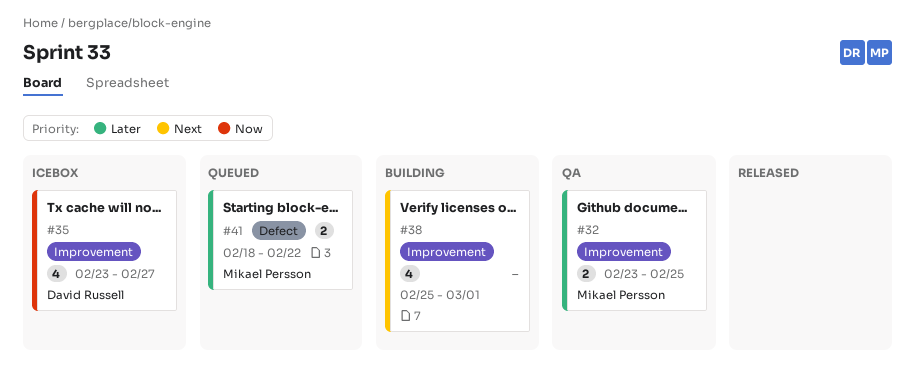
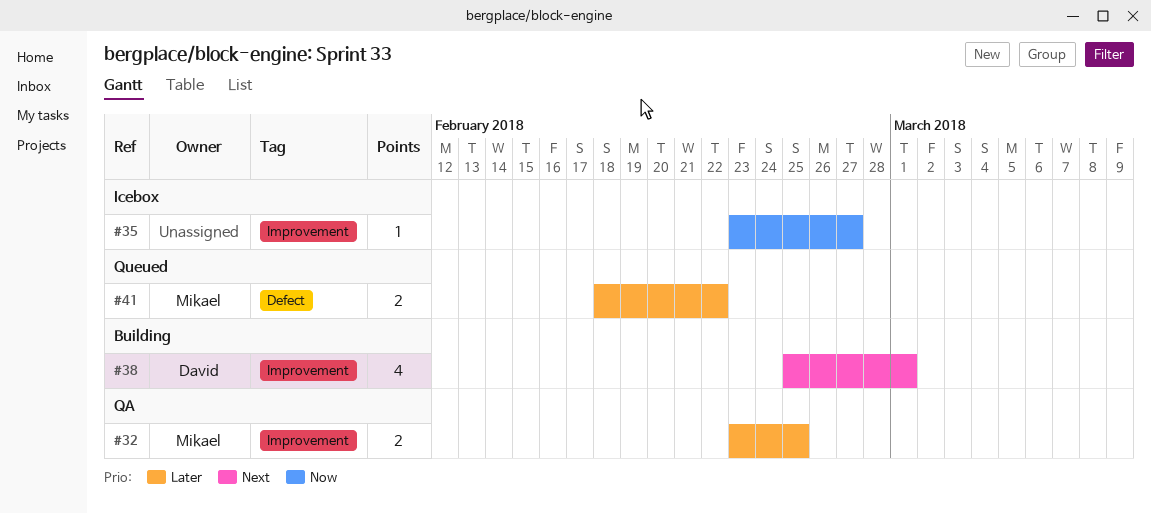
#35, owner: David Russell -> none
#35, estimate: 4 -> 1
#38, owner: none -> David Russell

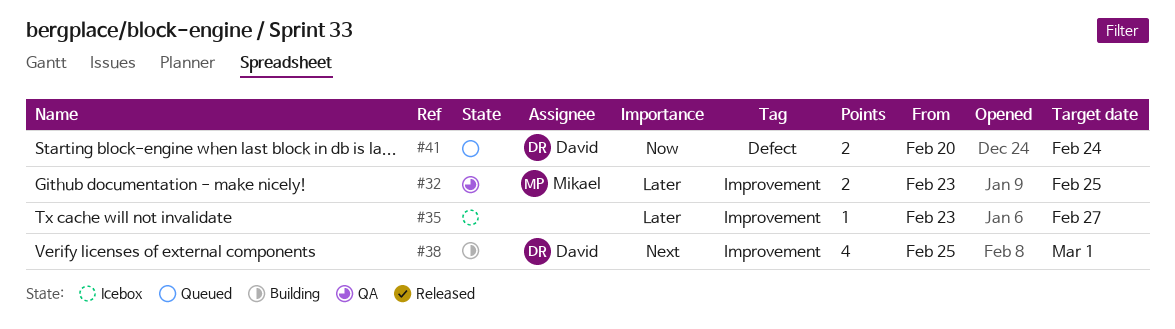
#35, priority: Now -> Later
#41, owner: Mikael -> David
#41, priority: Later -> Now
#41, start: Feb 18 -> Feb 20
#41, due: Feb 22 -> Feb 24

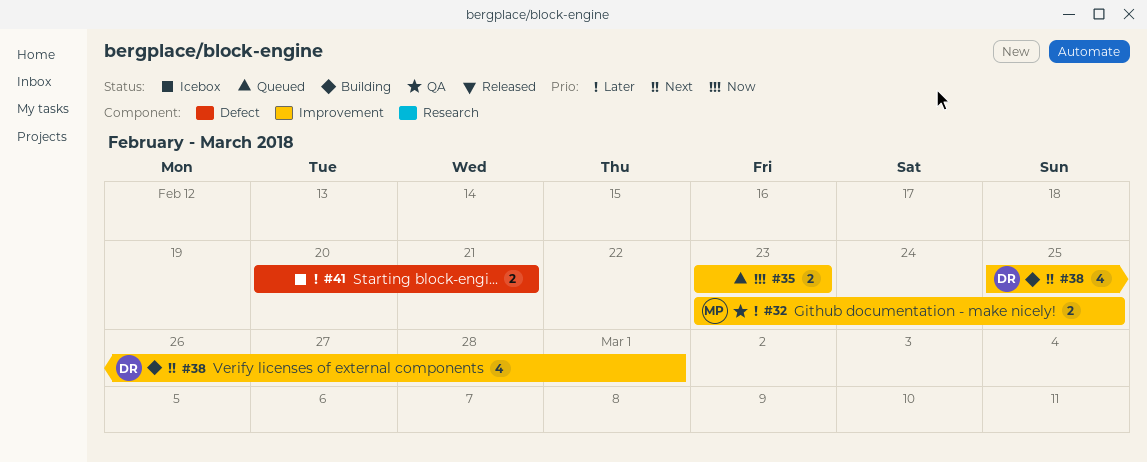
#35, status: Icebox -> Queued
#35, priority: Later -> Now
#35, estimate: 1 -> 2
#35, due: Feb 27 -> Feb 23
#41, status: Queued -> Icebox
#41, owner: David -> none
#41, priority: Now -> Later
#41, due: Feb 24 -> Feb 21

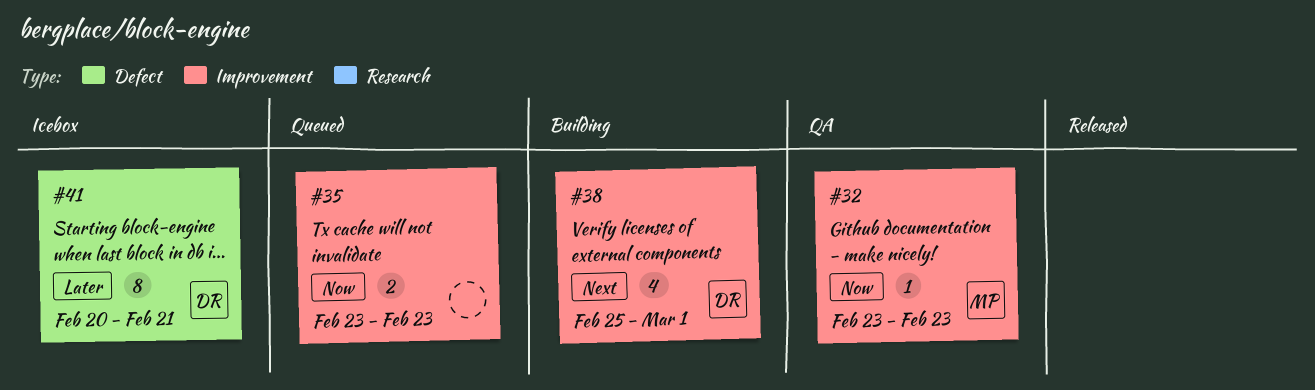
#32, priority: Later -> Now
#32, estimate: 2 -> 1
#32, due: Feb 25 -> Feb 23
#41, owner: none -> DR
#41, estimate: 2 -> 8

